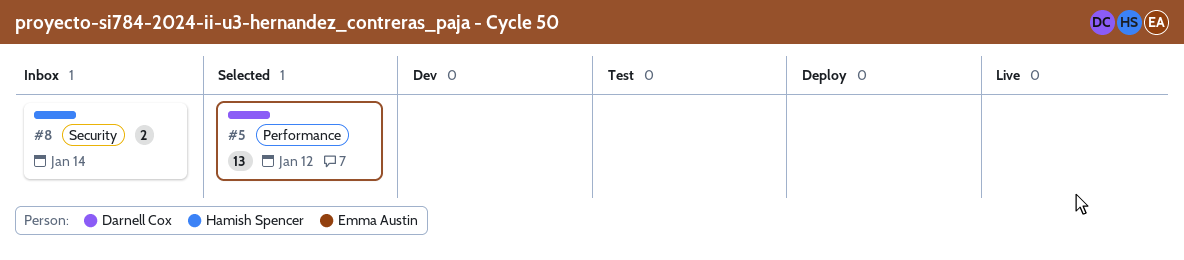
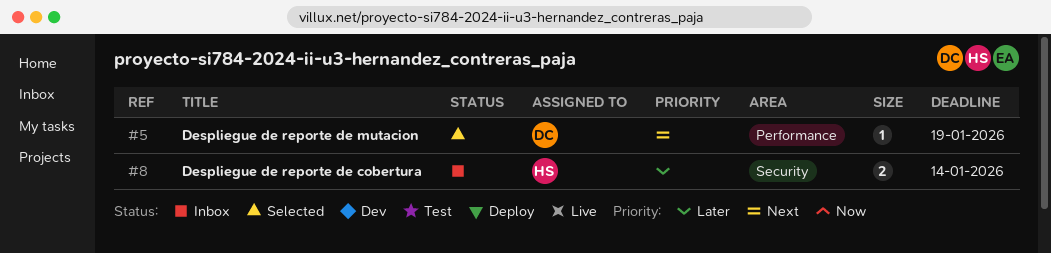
#5, estimate: 13 -> 1
#5, due: Jan 12 -> Jan 19

